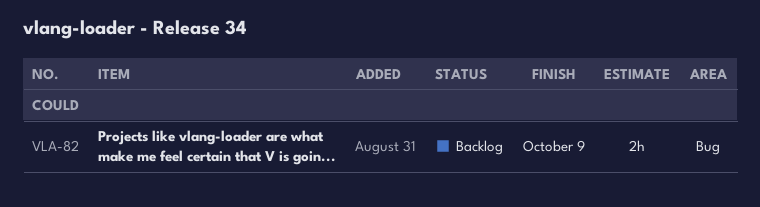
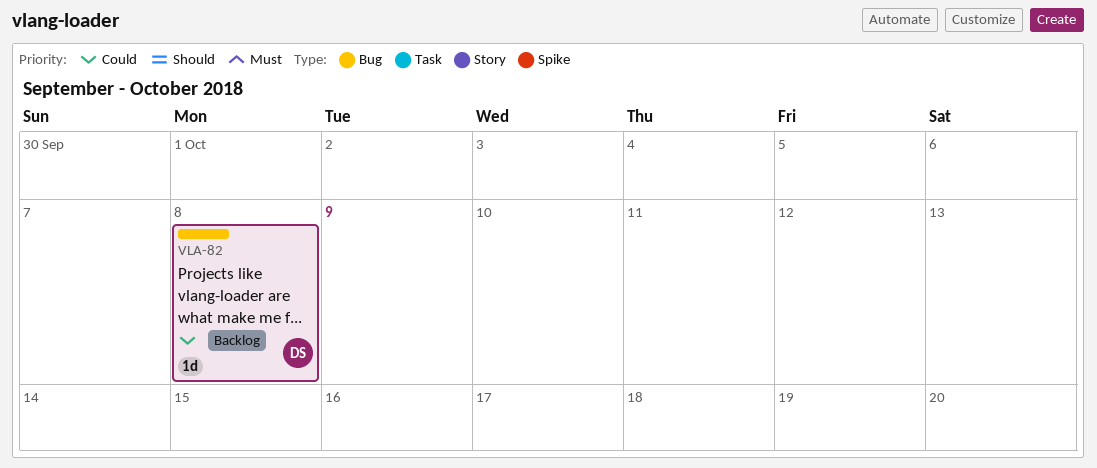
VLA-82, estimate: 2h -> 1d
VLA-82, due: Oct 9 -> Oct 8

